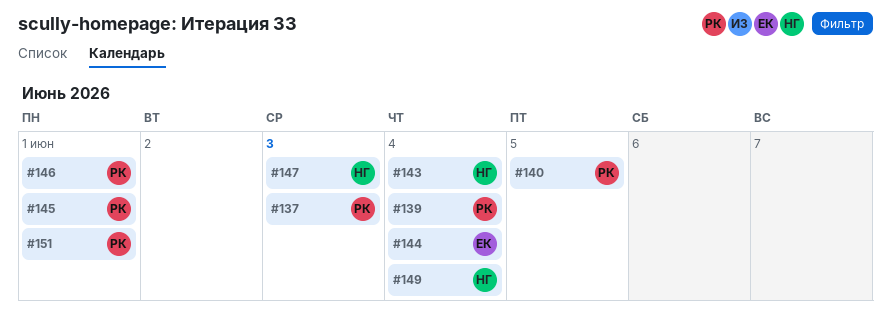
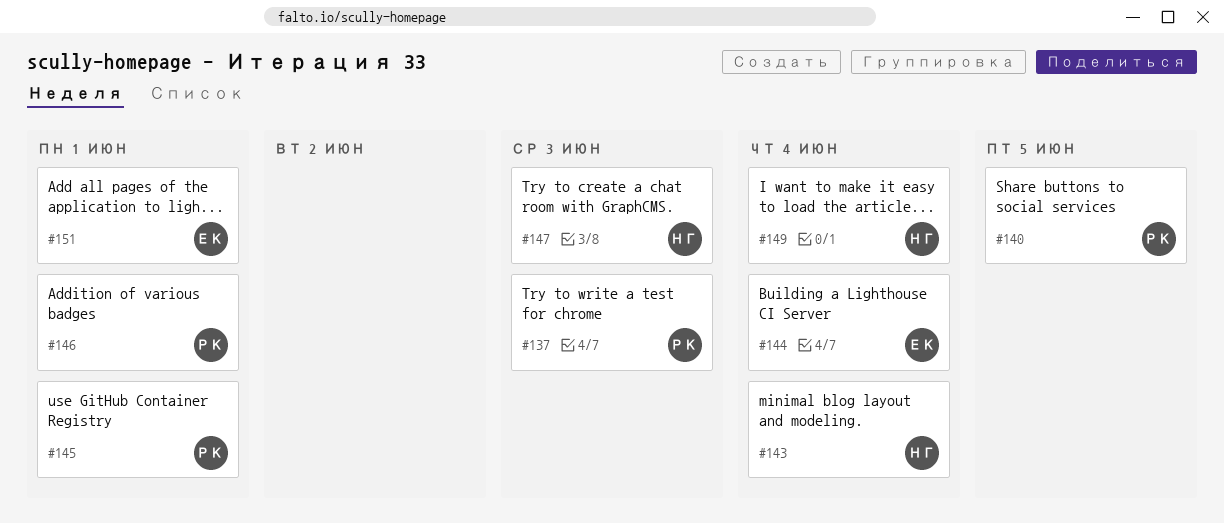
#139: present -> none
#151, owner: РК -> ЕК

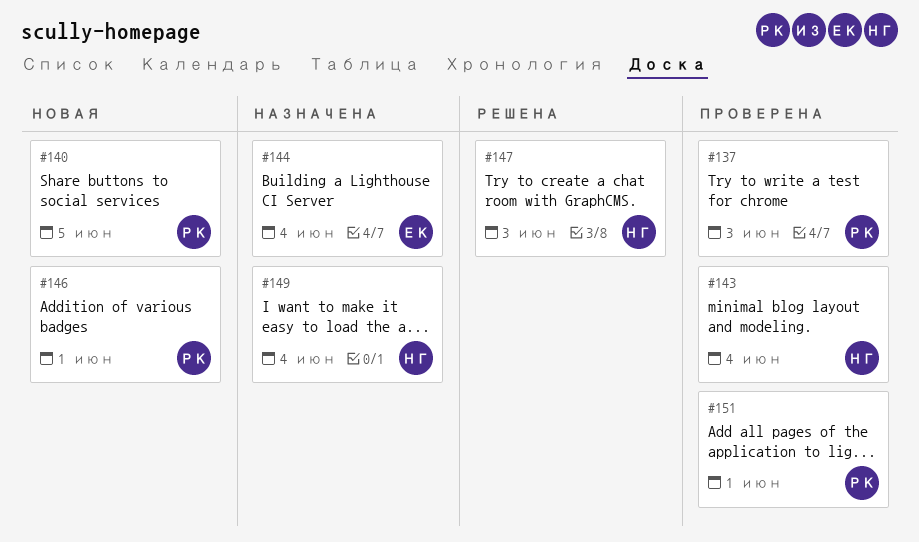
#145: present -> none
#151, owner: ЕК -> РК

